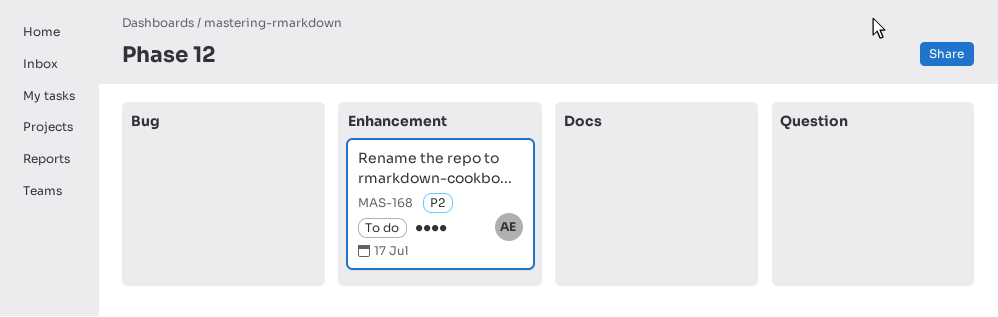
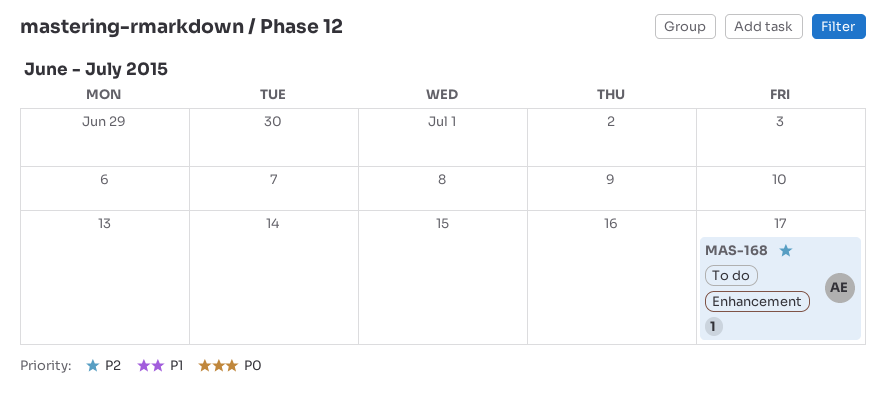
MAS-168, estimate: 4 -> 1

